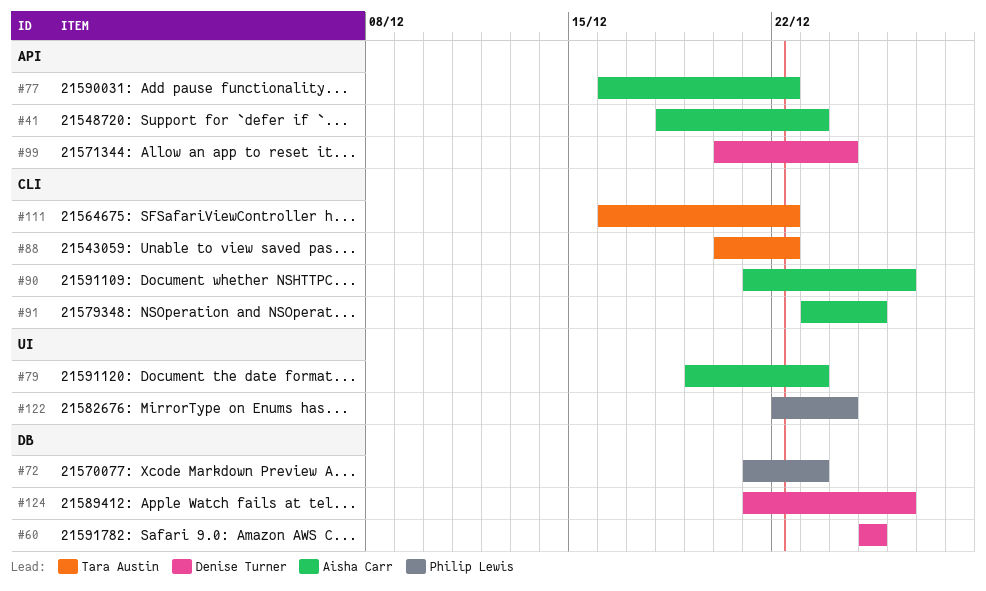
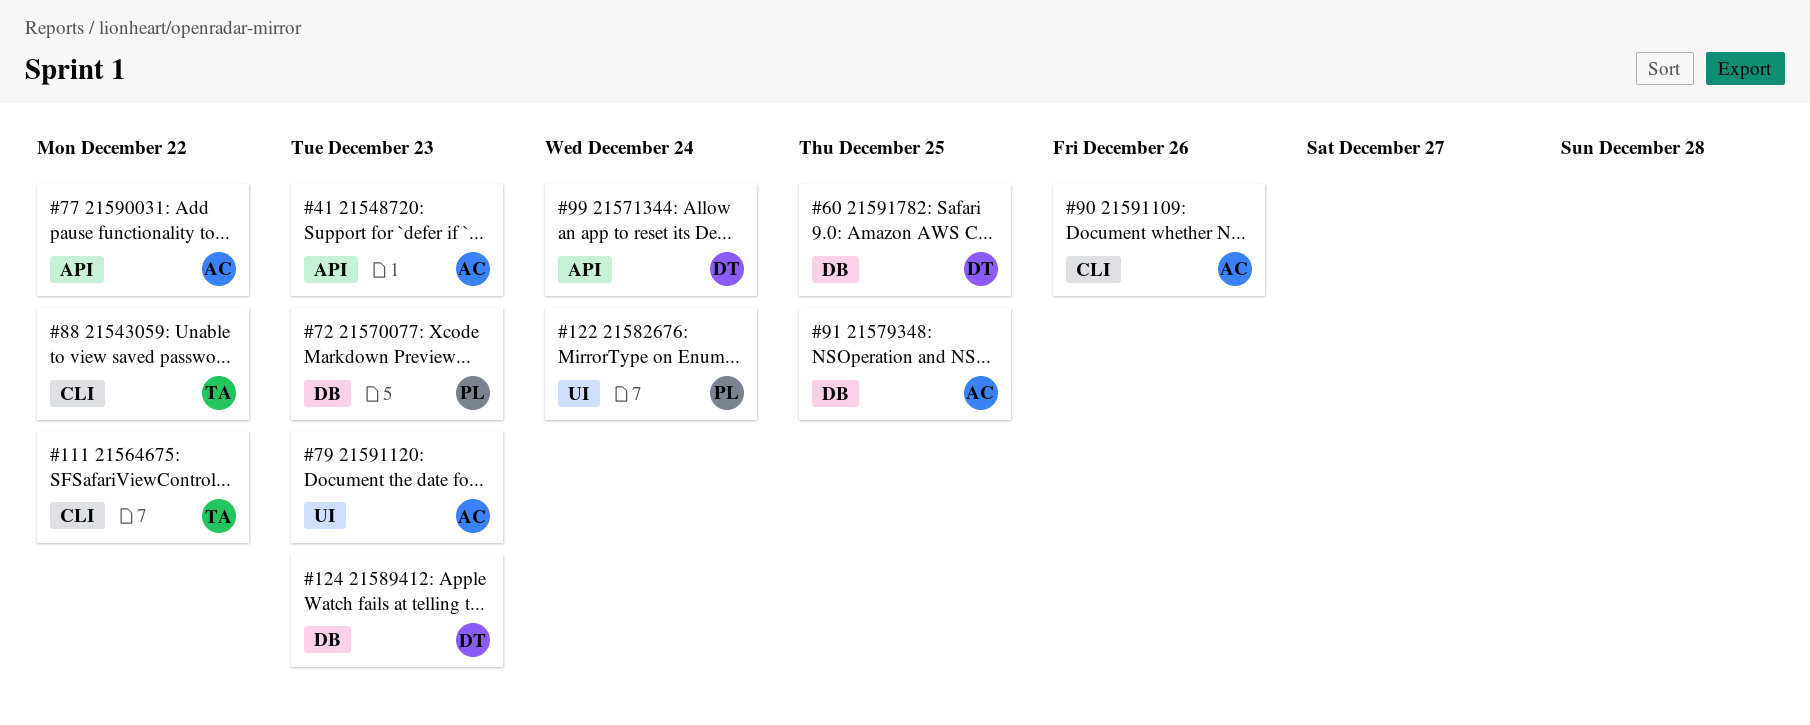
#91, label: CLI -> DB
#124, due: Dec 26 -> Dec 23

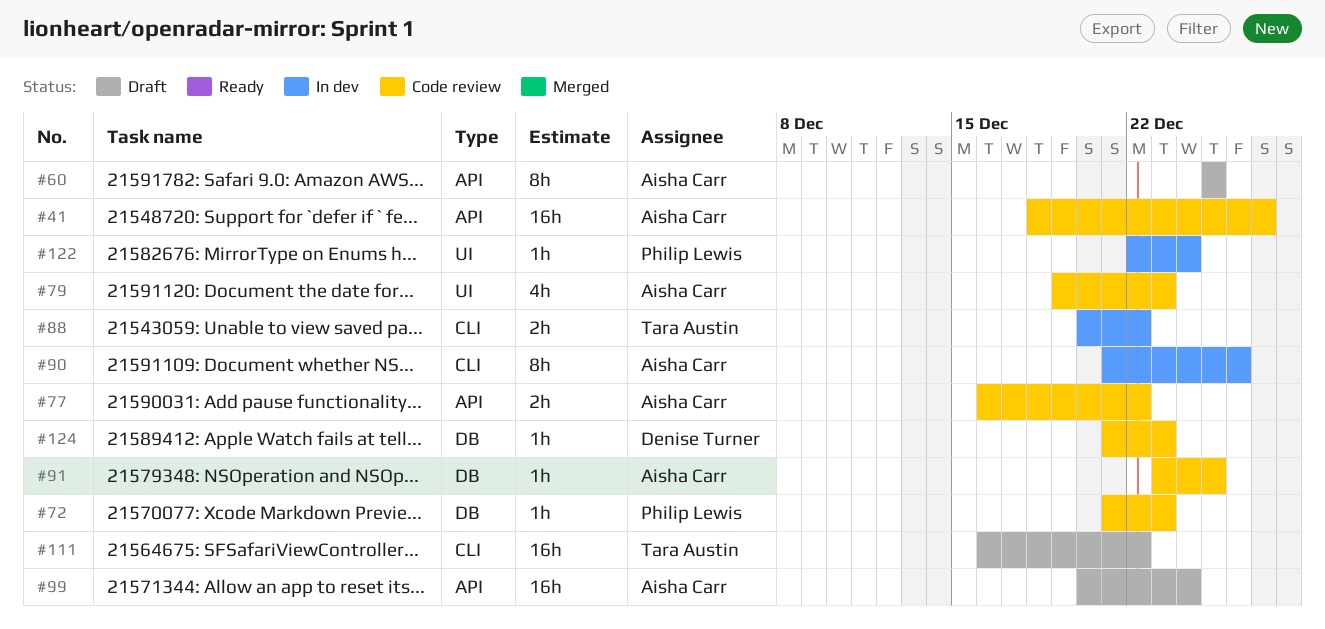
#41, due: Dec 23 -> Dec 27
#60, owner: Denise Turner -> Aisha Carr
#60, label: DB -> API
#99, owner: Denise Turner -> Aisha Carr

